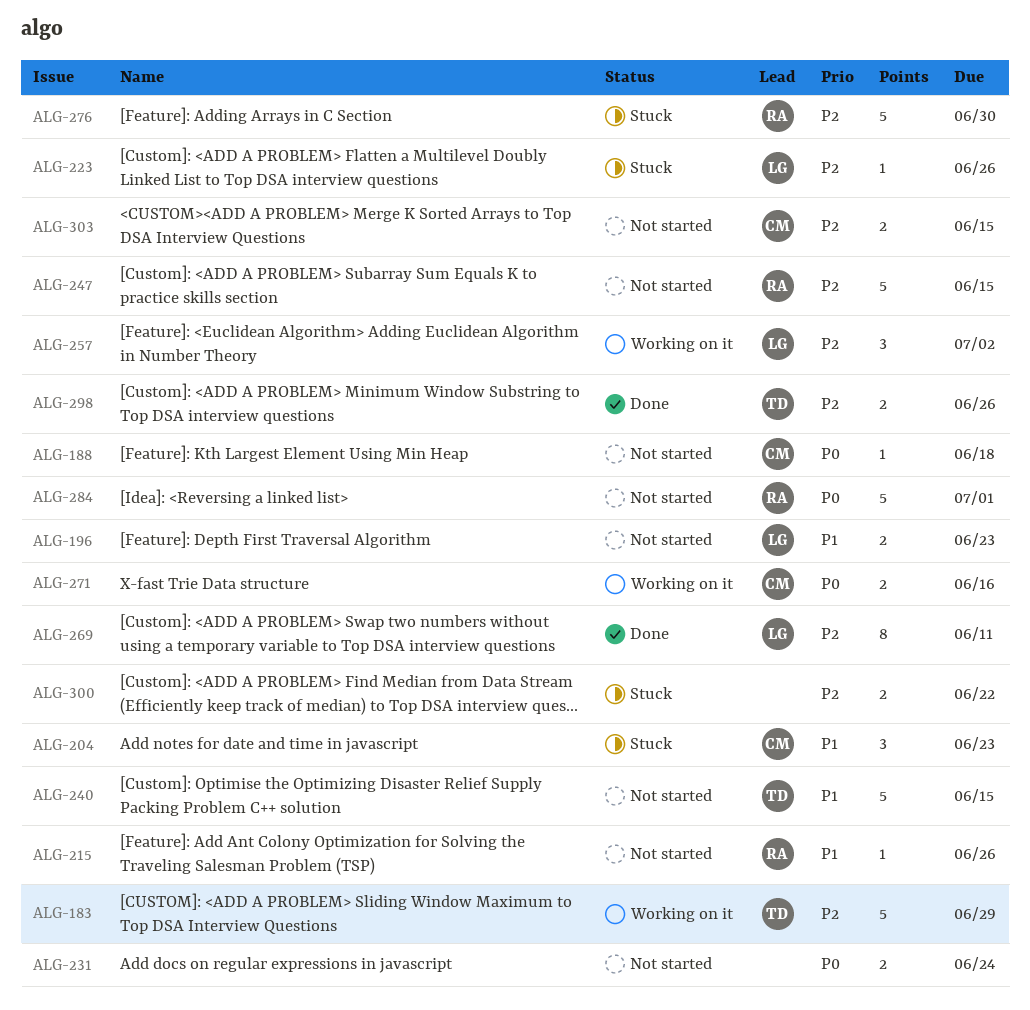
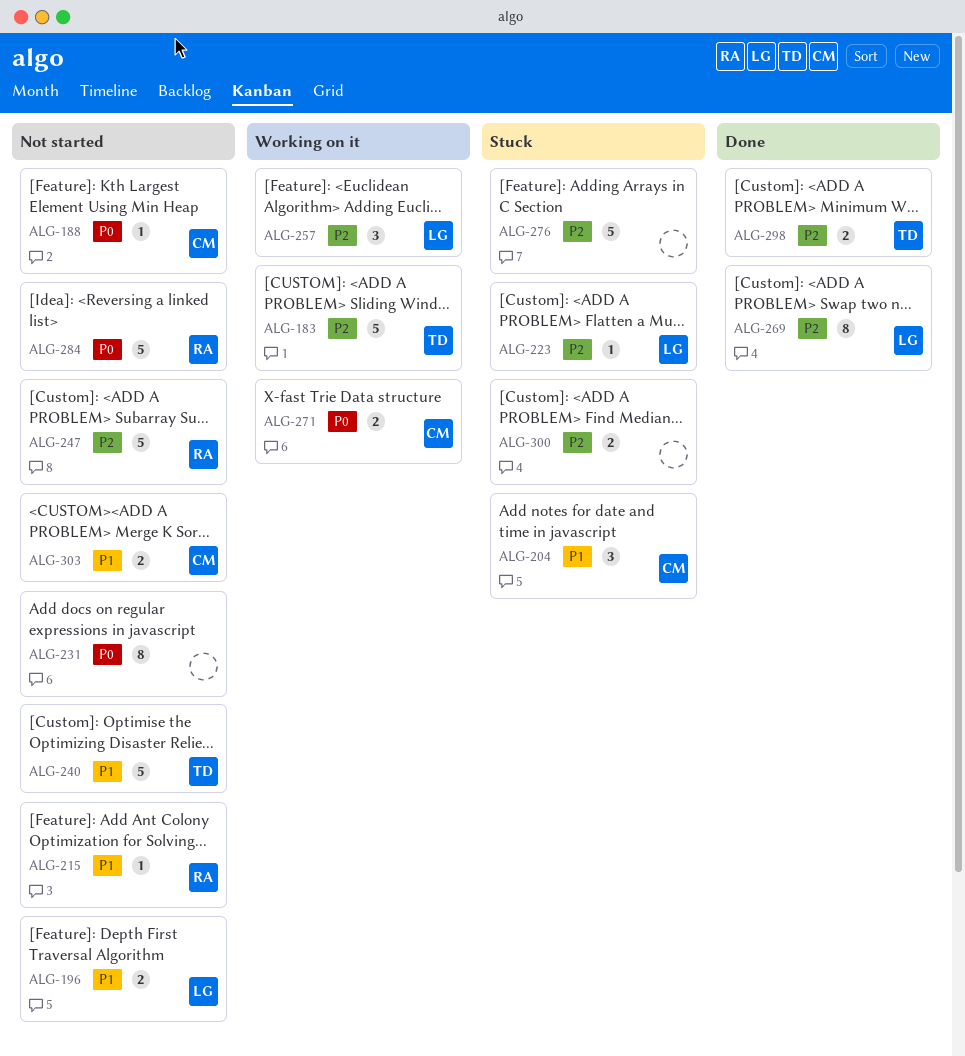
ALG-231, estimate: 2 -> 8
ALG-276, owner: RA -> none
ALG-303, priority: P2 -> P1

